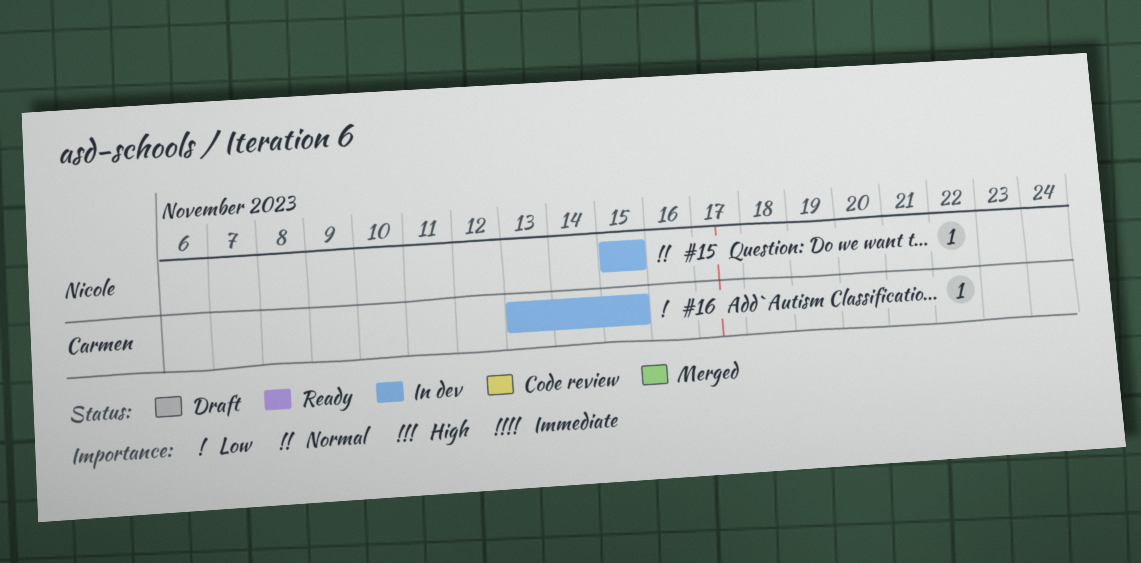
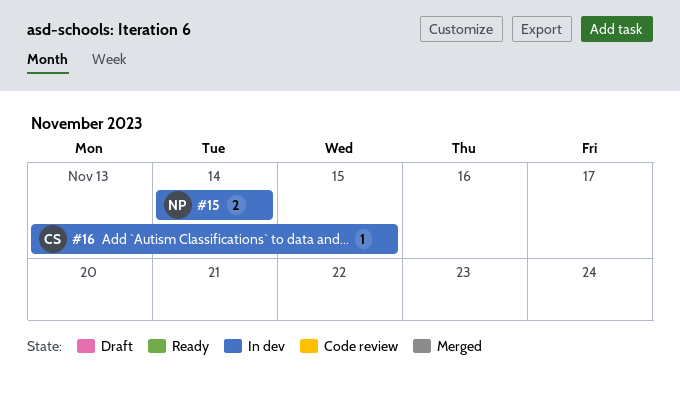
#15, estimate: 1 -> 2
#15, start: Nov 15 -> Nov 14
#15, due: Nov 15 -> Nov 14

